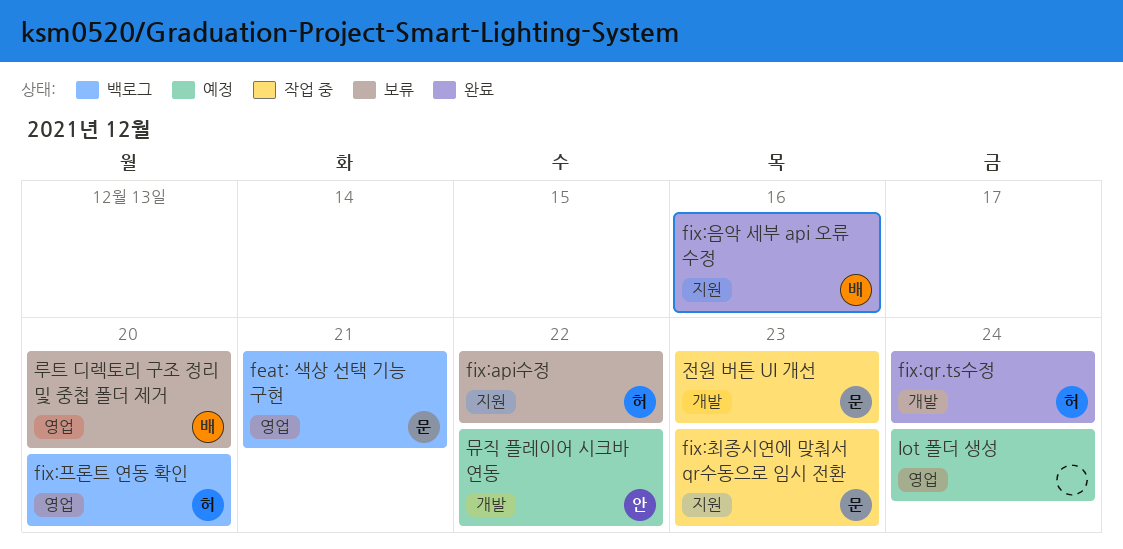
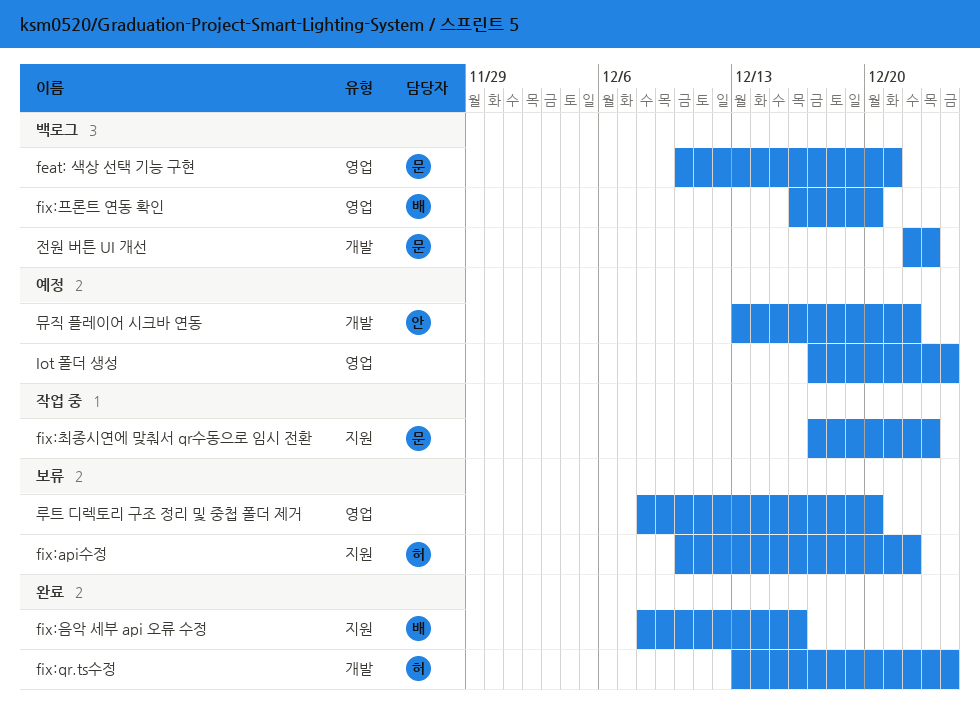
fix:프론트 연동 확인, owner: 허 -> 배
루트 디렉토리 구조 정리 및 중첩 폴더 제거, owner: 배 -> none
전원 버튼 UI 개선, status: 작업 중 -> 백로그

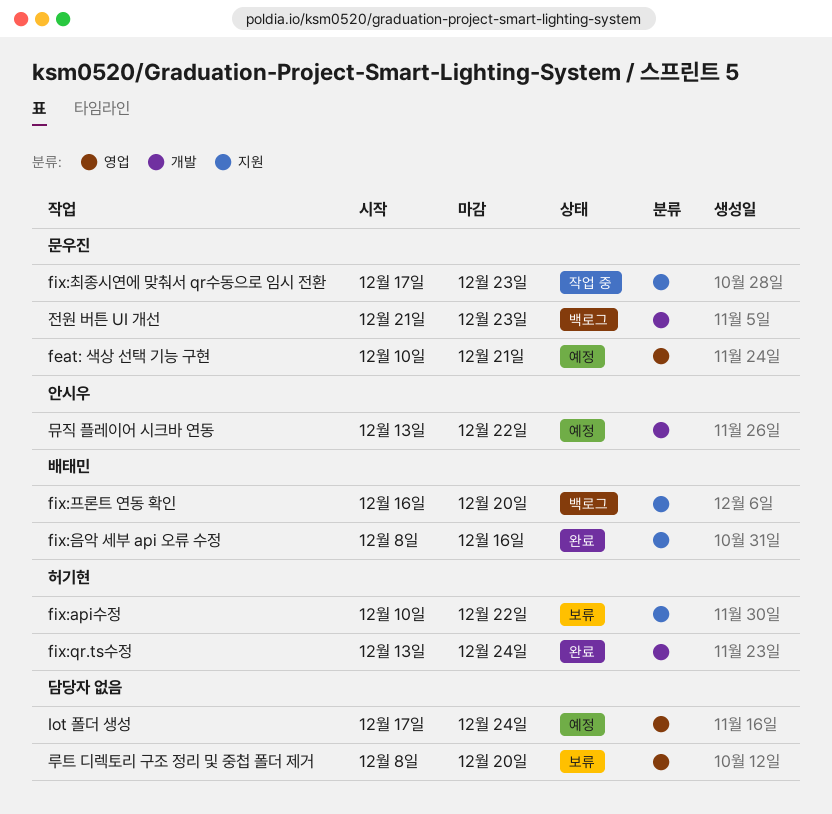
feat: 색상 선택 기능 구현, status: 백로그 -> 예정
fix:프론트 연동 확인, label: 영업 -> 지원
전원 버튼 UI 개선, start: Dec 22 -> Dec 21

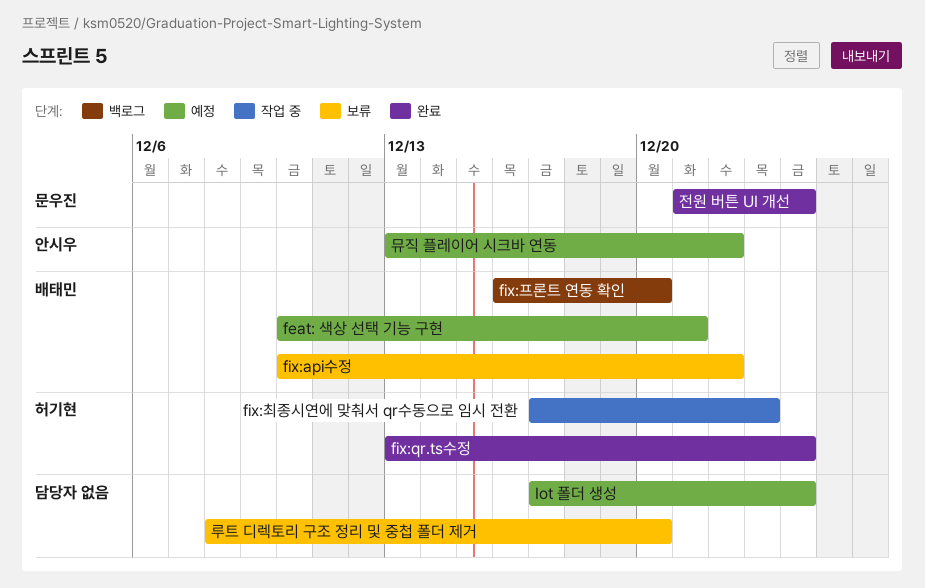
feat: 색상 선택 기능 구현, owner: 문우진 -> 배태민
fix:api수정, owner: 허기현 -> 배태민
fix:음악 세부 api 오류 수정: present -> none
fix:최종시연에 맞춰서 qr수동으로 임시 전환, owner: 문우진 -> 허기현
전원 버튼 UI 개선, status: 백로그 -> 완료
전원 버튼 UI 개선, due: Dec 23 -> Dec 24

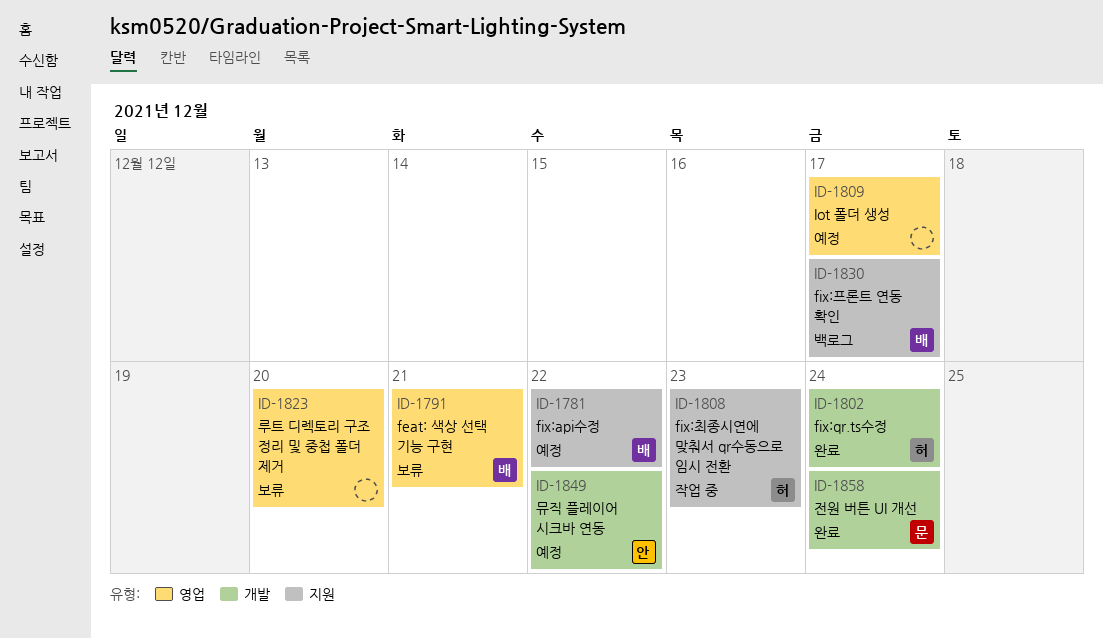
feat: 색상 선택 기능 구현, status: 예정 -> 보류
fix:api수정, status: 보류 -> 예정
fix:프론트 연동 확인, due: Dec 20 -> Dec 17
Iot 폴더 생성, due: Dec 24 -> Dec 17

